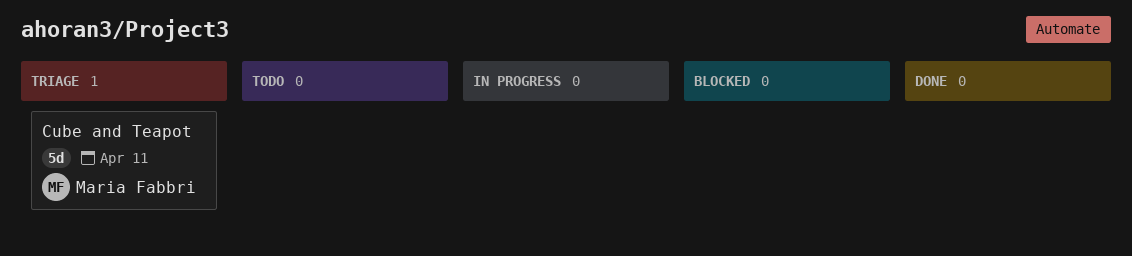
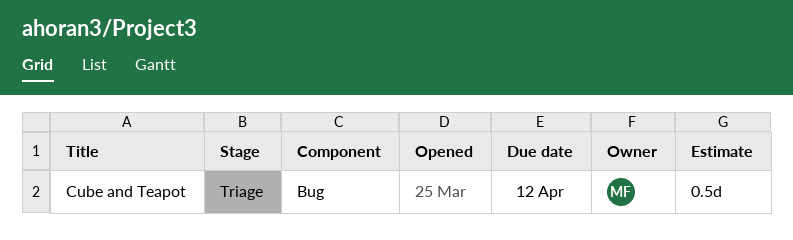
Cube and Teapot, estimate: 5d -> 0.5d
Cube and Teapot, due: Apr 11 -> Apr 12

